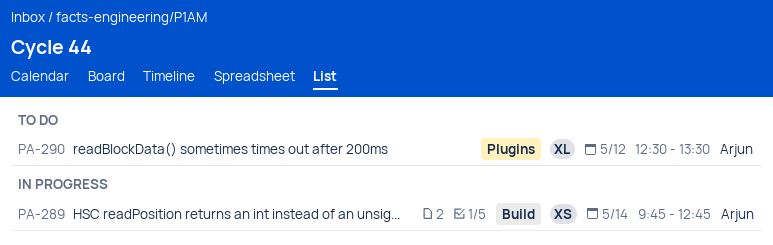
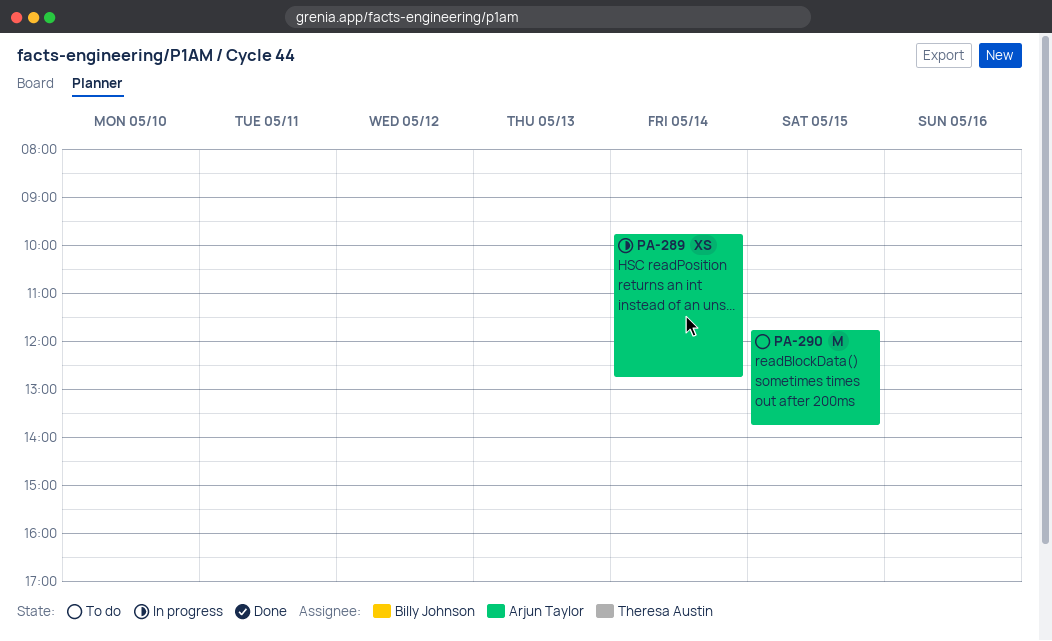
PA-290, estimate: XL -> M
PA-290, day: May 12 -> May 15
PA-290, begins: 12:30 -> 11:45
PA-290, ends: 13:30 -> 13:45

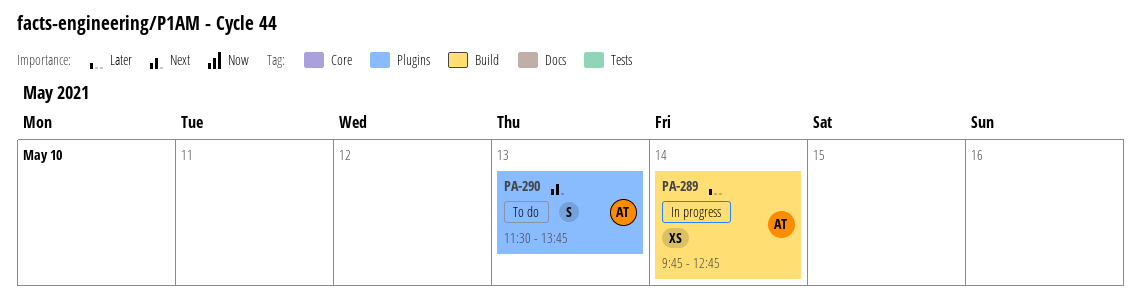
PA-290, estimate: M -> S
PA-290, day: May 15 -> May 13
PA-290, begins: 11:45 -> 11:30

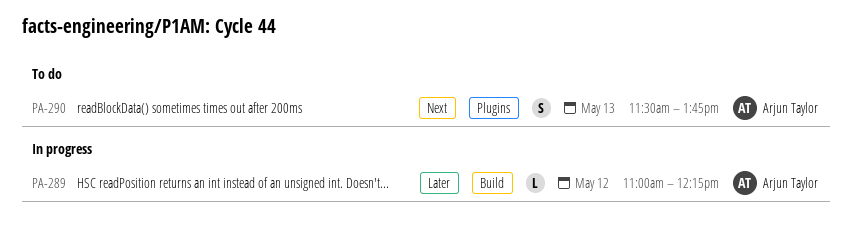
PA-289, estimate: XS -> L
PA-289, day: May 14 -> May 12
PA-289, begins: 09:45 -> 11:00
PA-289, ends: 12:45 -> 12:15

